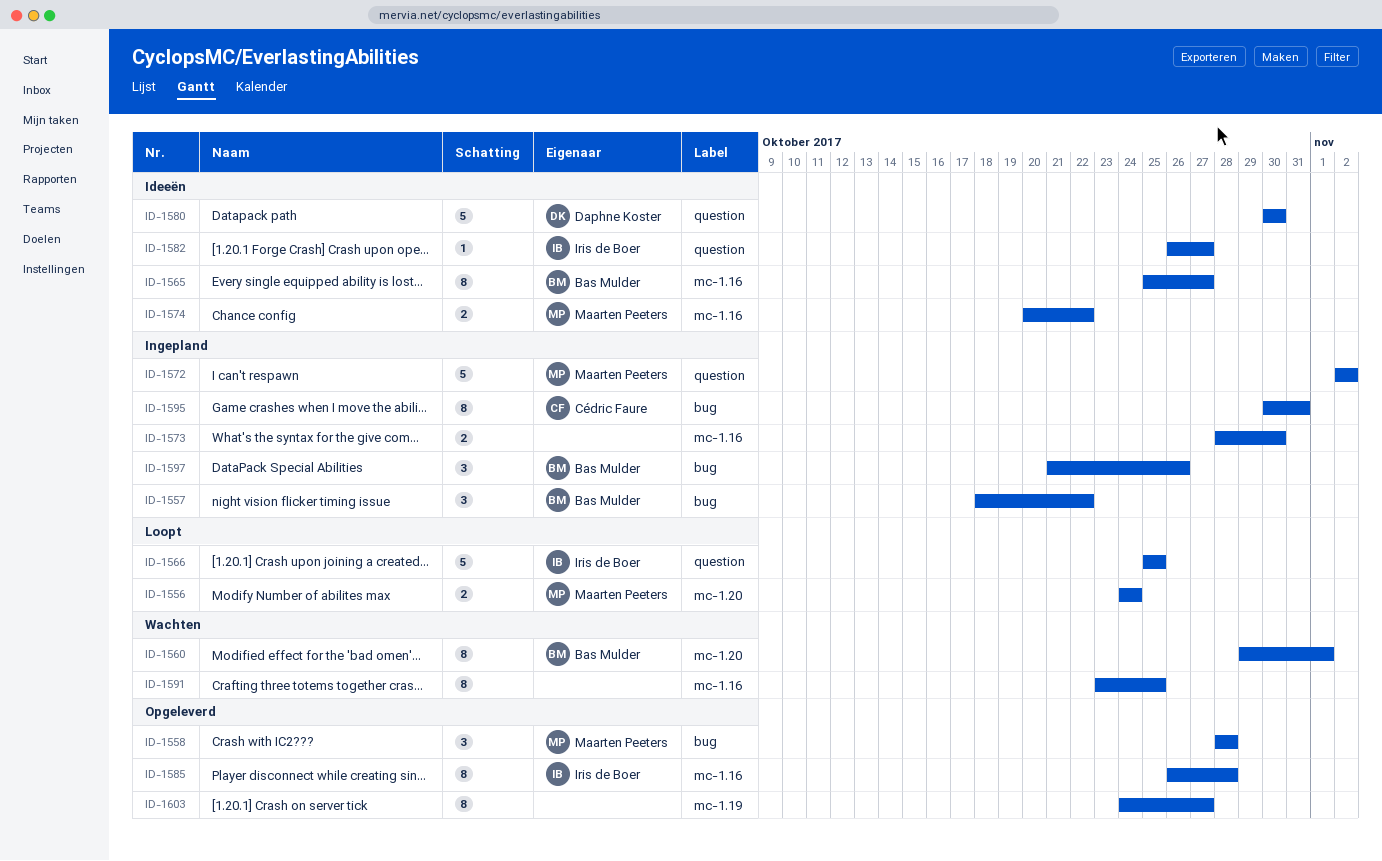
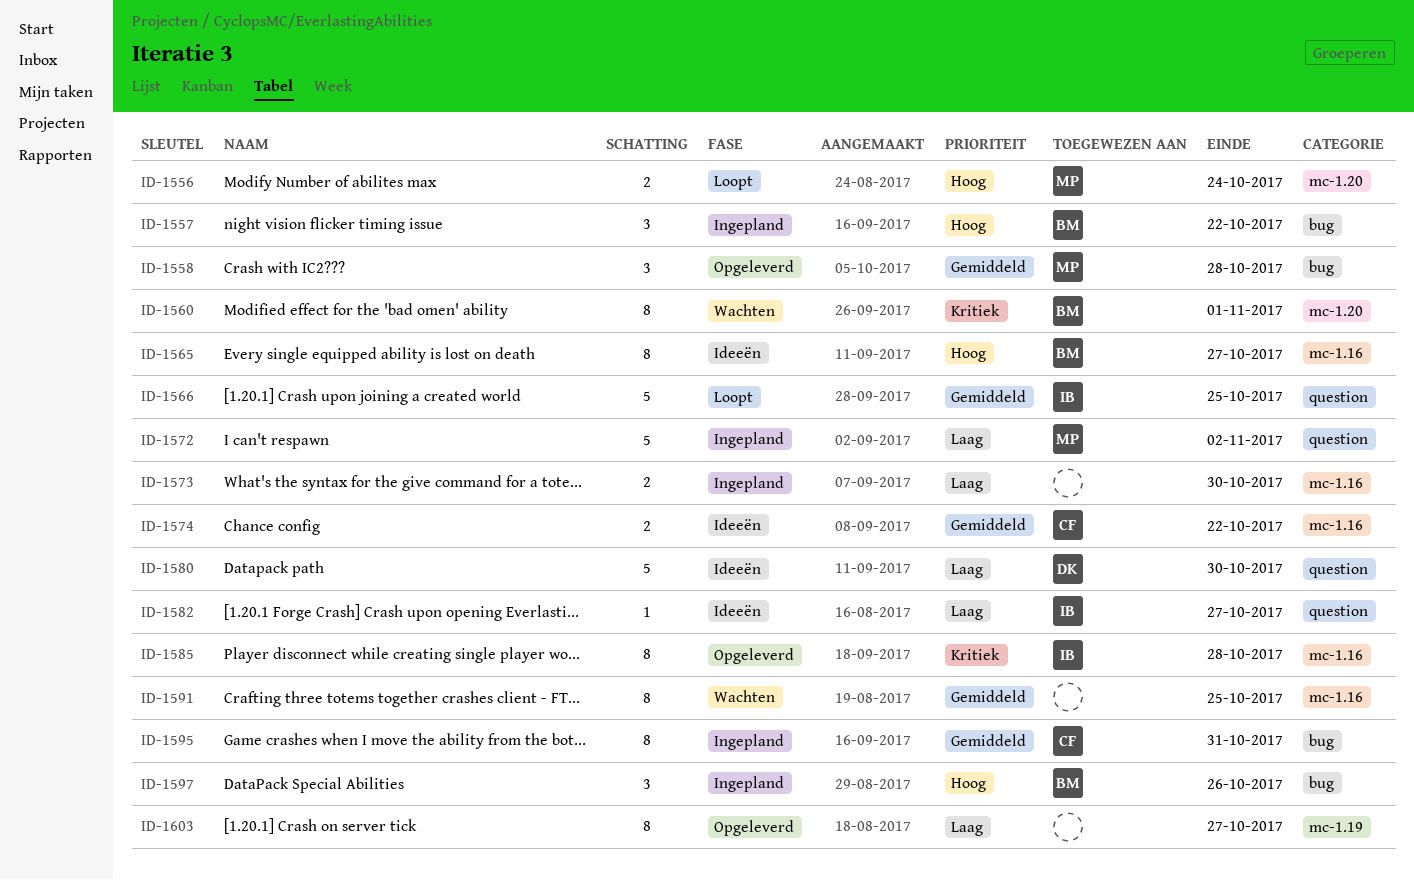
ID-1574, owner: Maarten Peeters -> Cédric Faure

